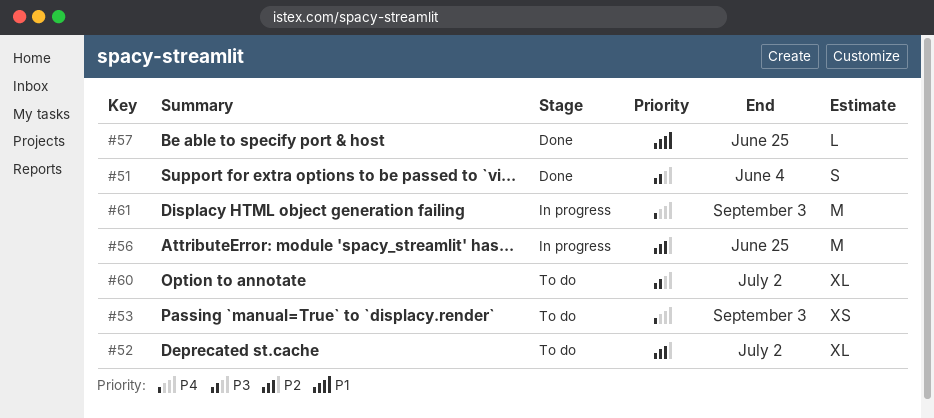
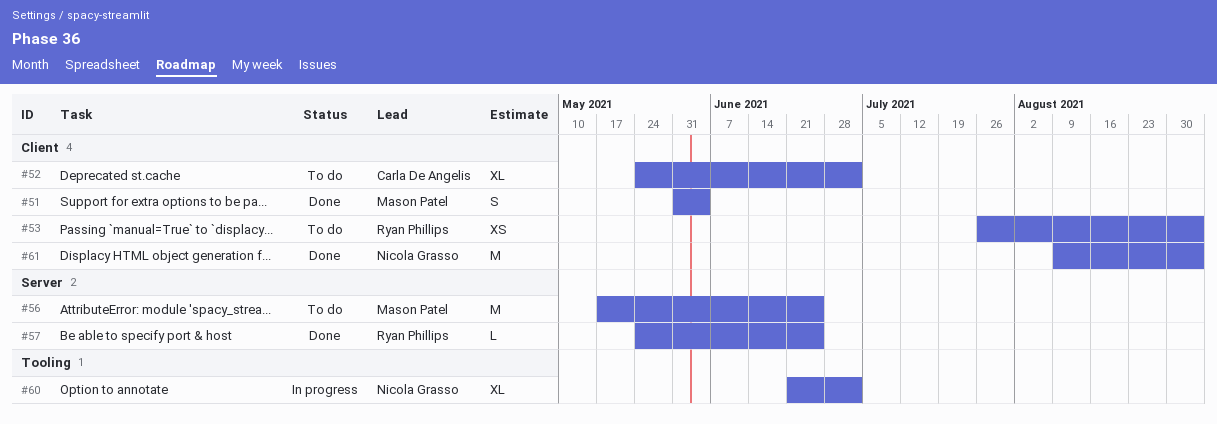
#56, status: In progress -> To do
#60, status: To do -> In progress
#61, status: In progress -> Done

